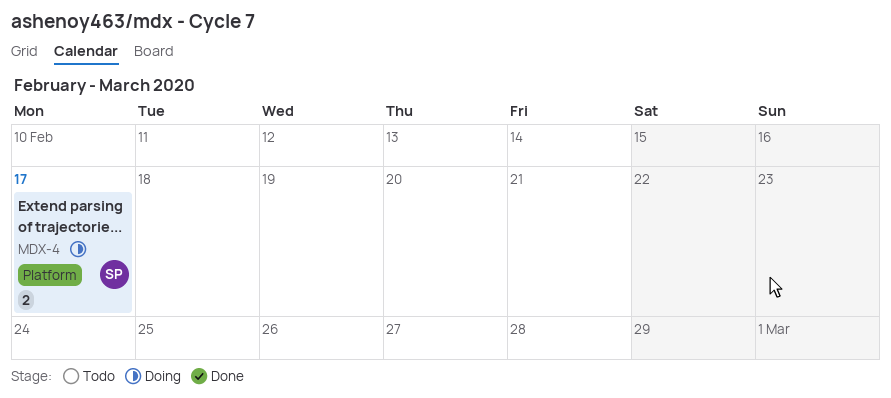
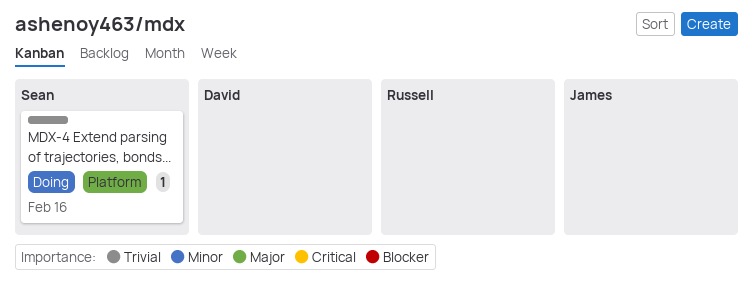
MDX-4, estimate: 2 -> 1
MDX-4, due: Feb 17 -> Feb 16

